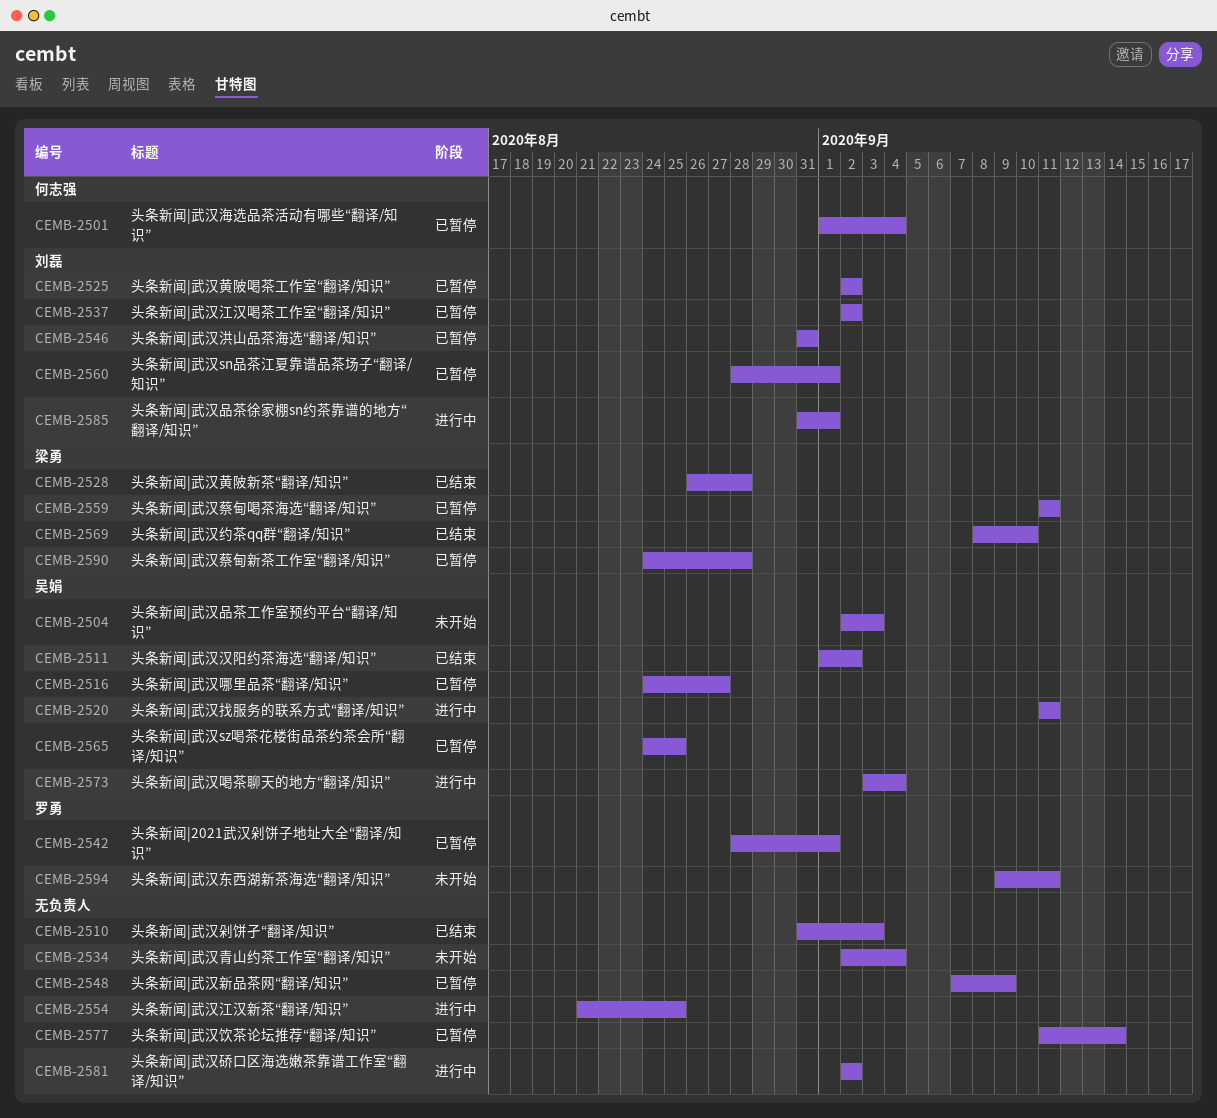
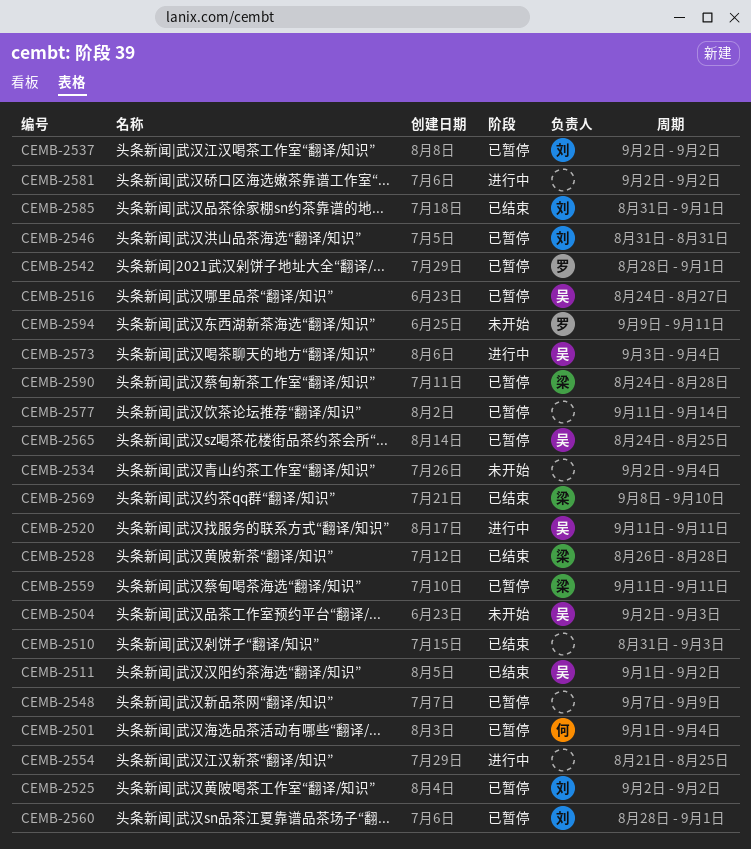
CEMB-2585, status: 进行中 -> 已结束

